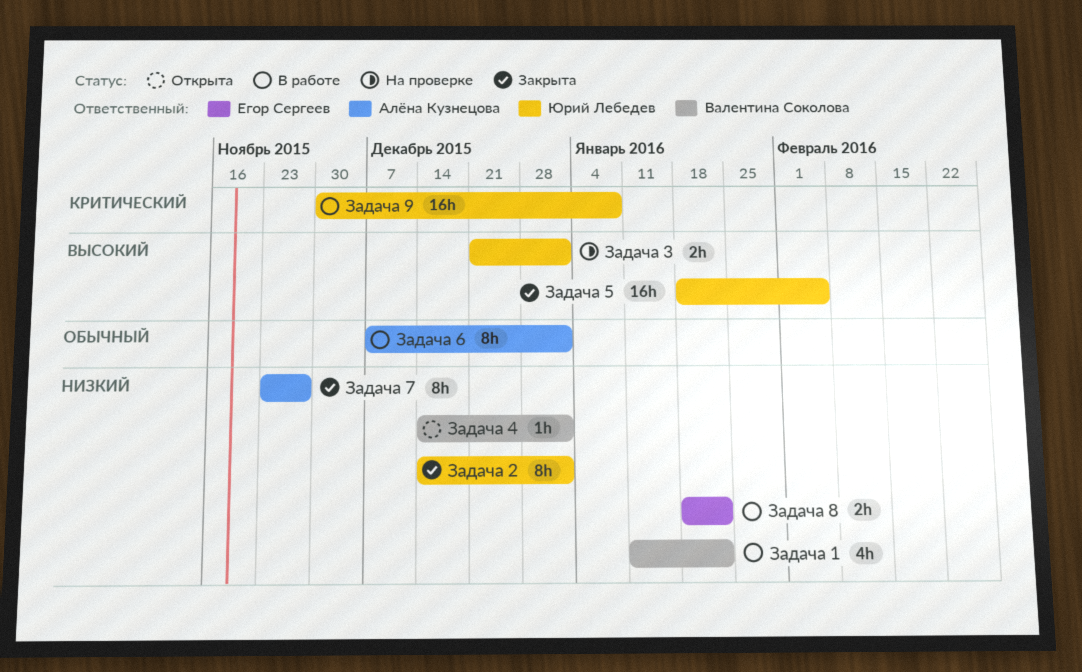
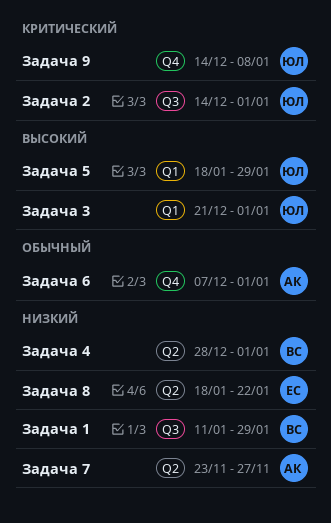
Задача 1, due: Jan 22 -> Jan 29
Задача 2, priority: Низкий -> Критический
Задача 4, start: Dec 14 -> Dec 28
Задача 5, due: Feb 5 -> Jan 29
Задача 9, start: Nov 30 -> Dec 14

